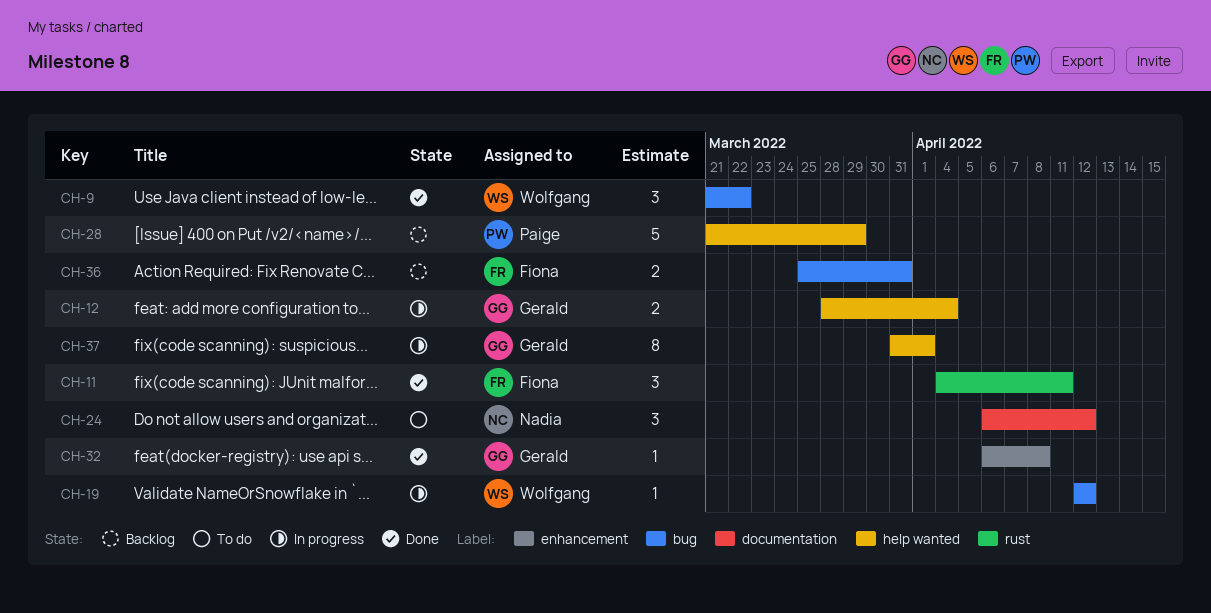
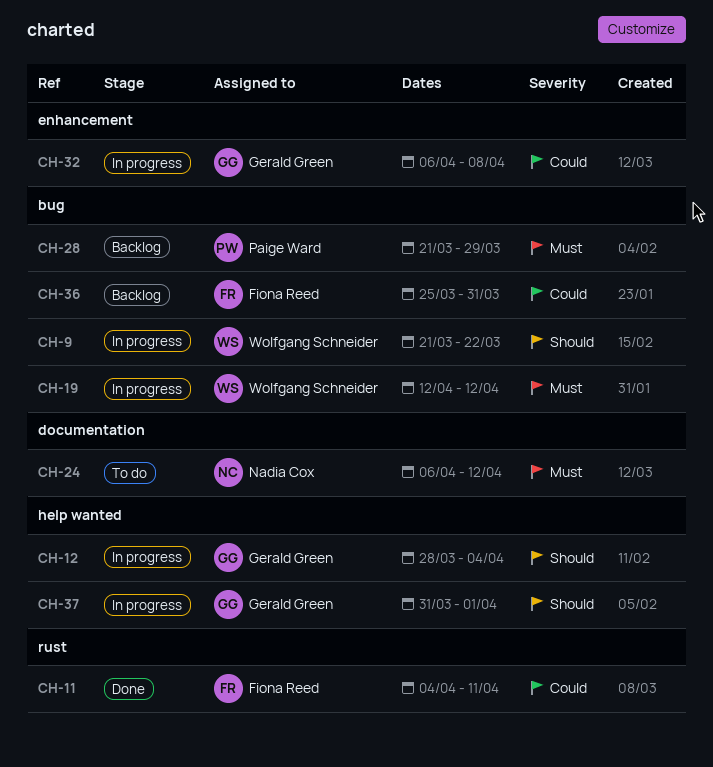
CH-9, status: Done -> In progress
CH-28, label: help wanted -> bug
CH-32, status: Done -> In progress

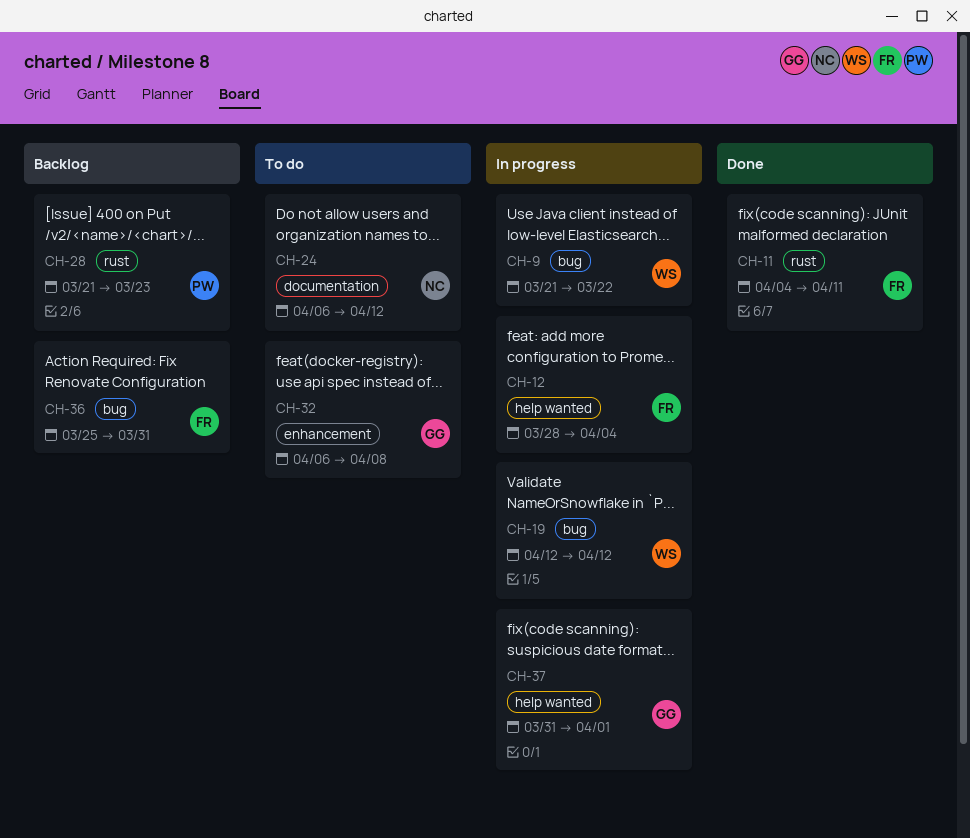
CH-12, owner: Gerald Green -> Fiona Reed
CH-28, label: bug -> rust
CH-28, due: Mar 29 -> Mar 23
CH-32, status: In progress -> To do

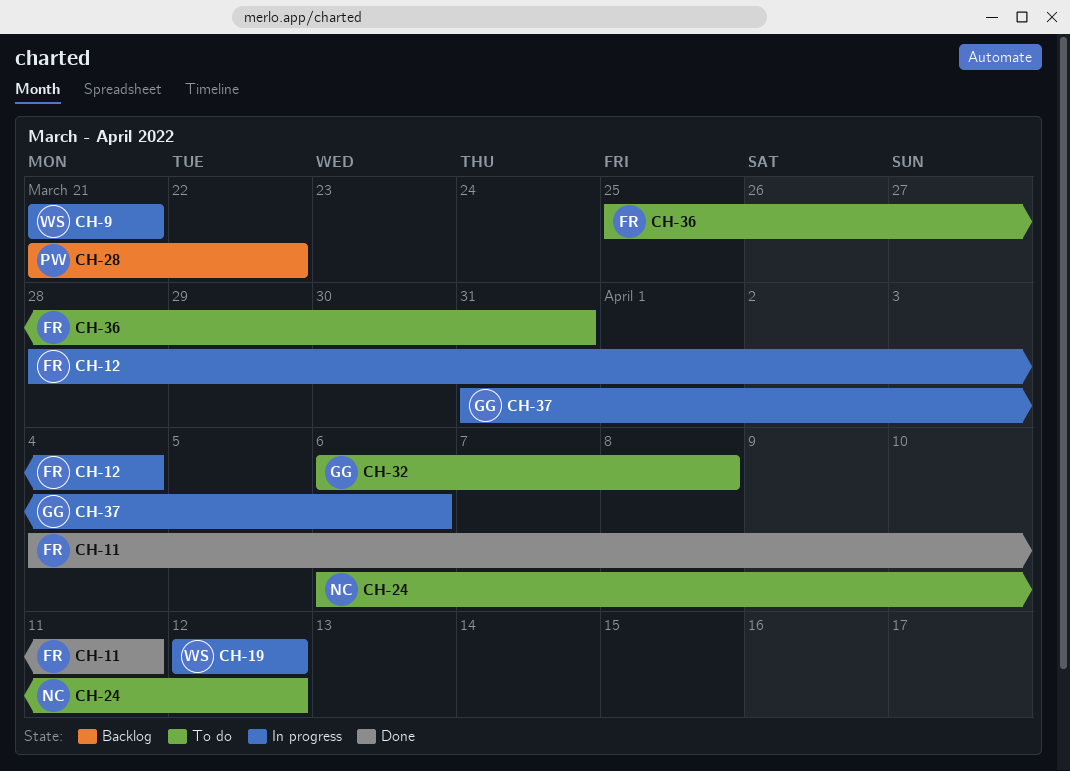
CH-9, due: Mar 22 -> Mar 21
CH-28, due: Mar 23 -> Mar 22
CH-36, status: Backlog -> To do
CH-37, due: Apr 1 -> Apr 6

